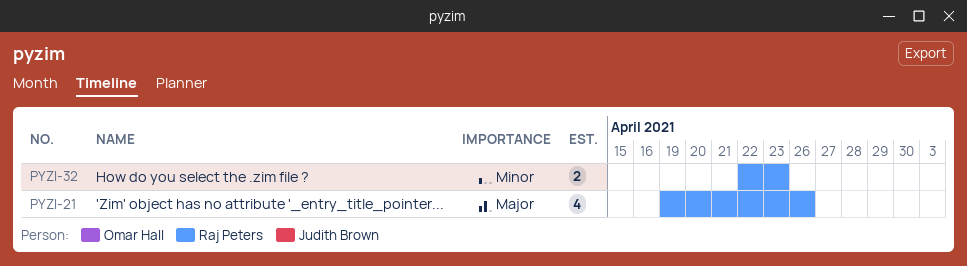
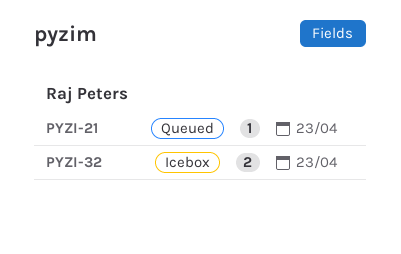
PYZI-21, estimate: 4 -> 1
PYZI-21, due: Apr 26 -> Apr 23

